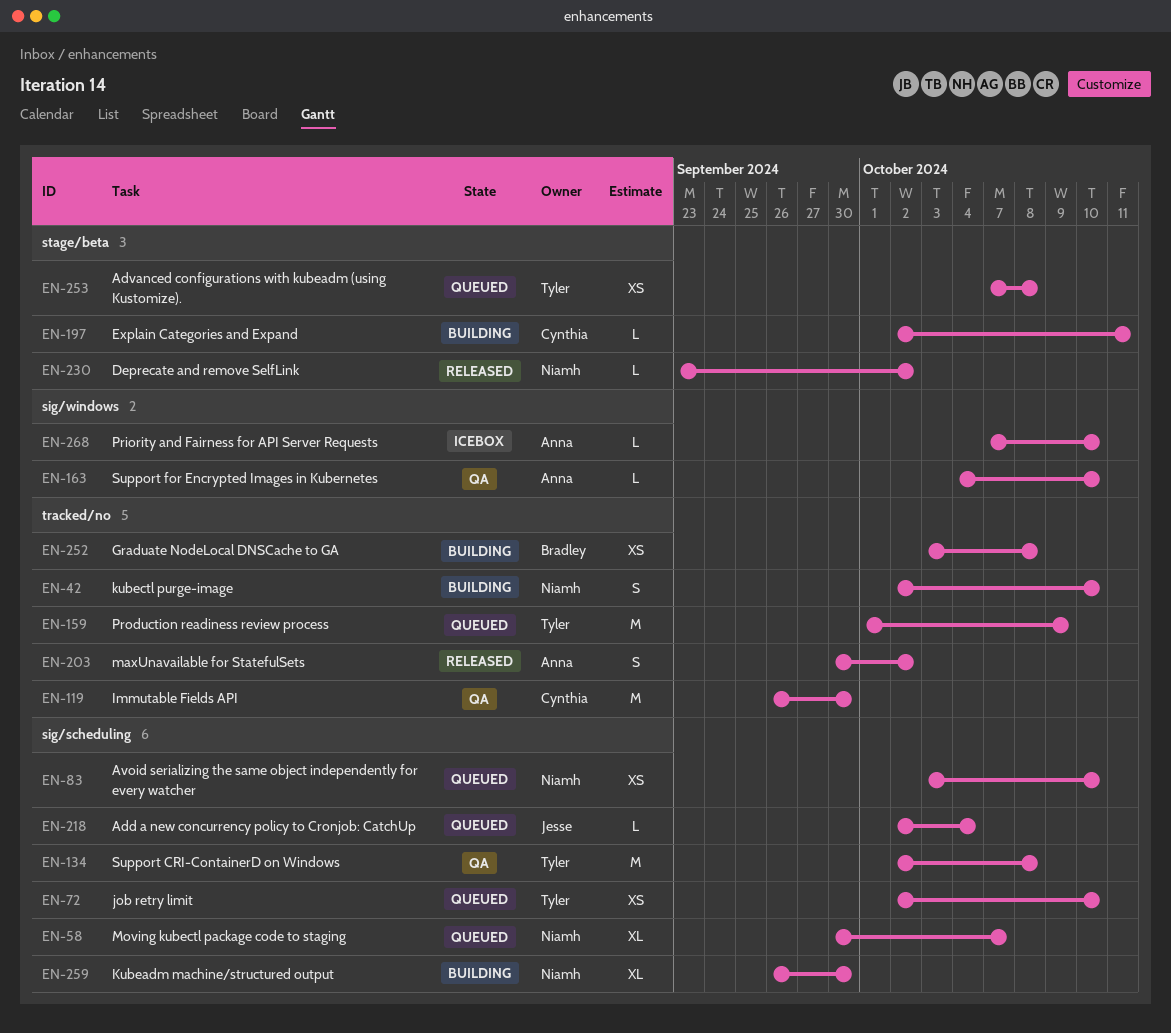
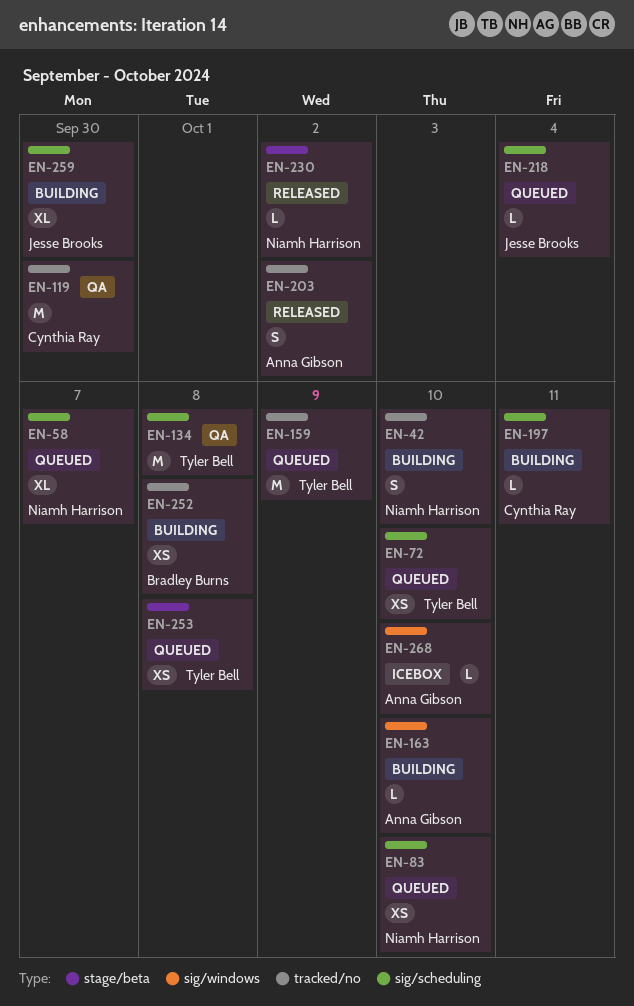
EN-163, status: QA -> Building
EN-197, label: stage/beta -> sig/scheduling
EN-259, owner: Niamh Harrison -> Jesse Brooks

